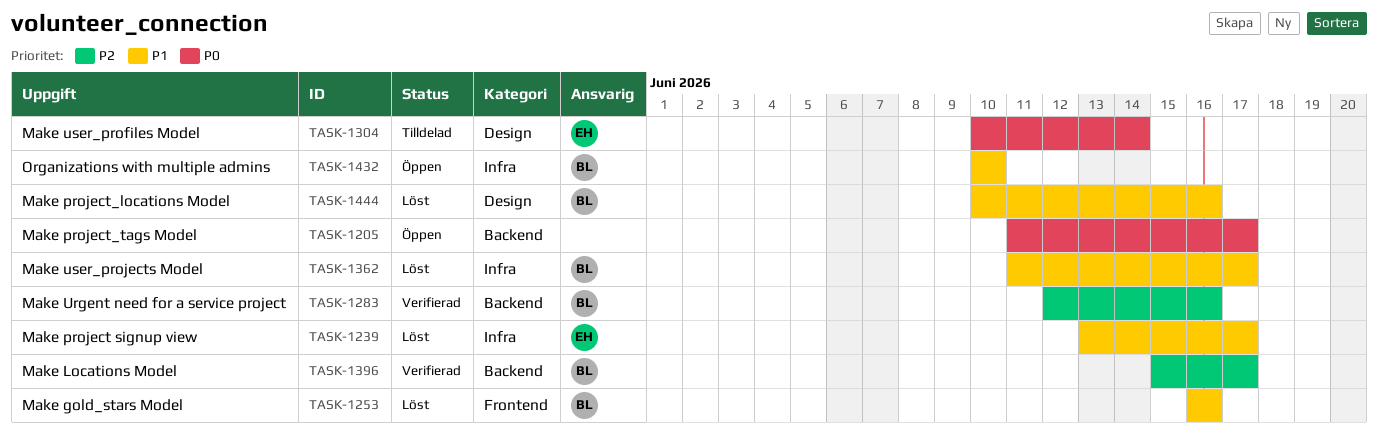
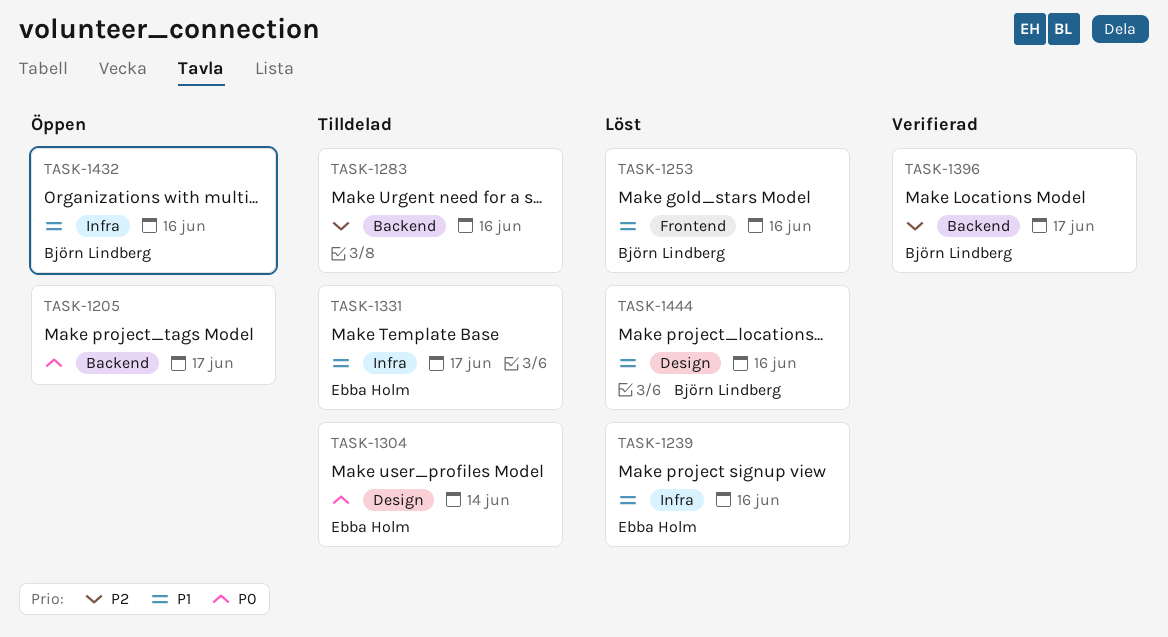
TASK-1239, due: Jun 17 -> Jun 16
TASK-1283, status: Verifierad -> Tilldelad
TASK-1283, owner: Björn Lindberg -> none
TASK-1331: none -> present
TASK-1362: present -> none
TASK-1432, due: Jun 10 -> Jun 16

